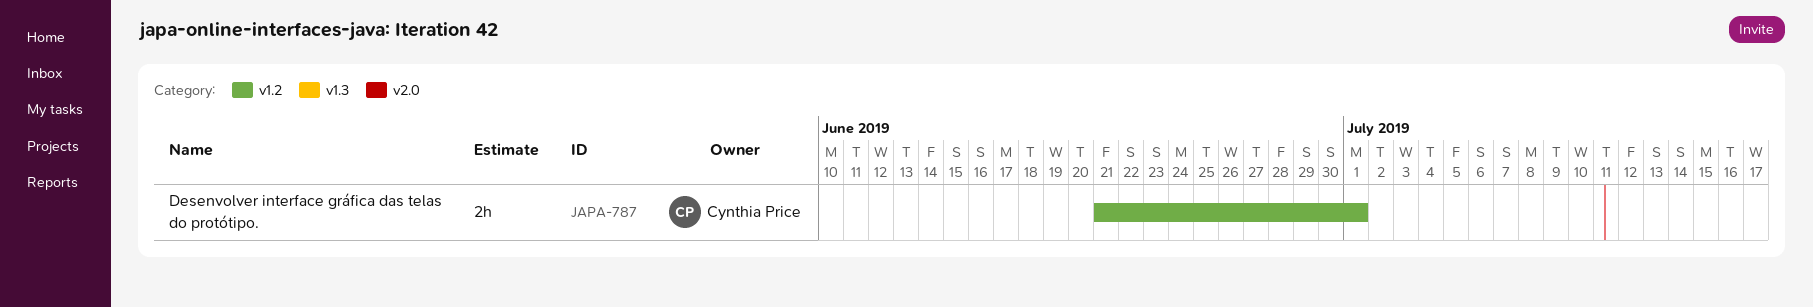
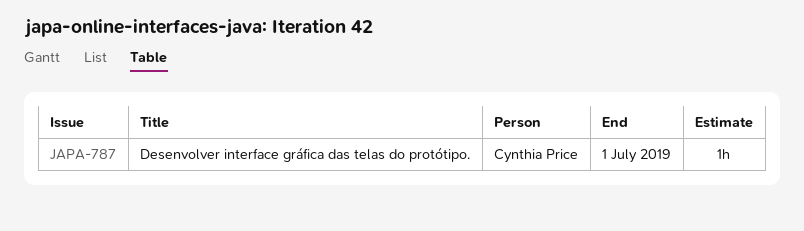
JAPA-787, estimate: 2h -> 1h

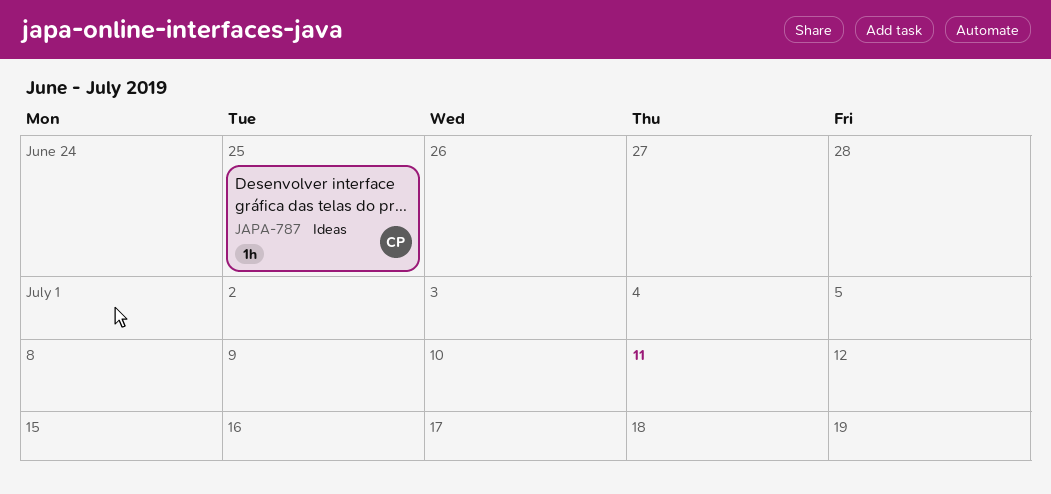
JAPA-787, due: Jul 1 -> Jun 25

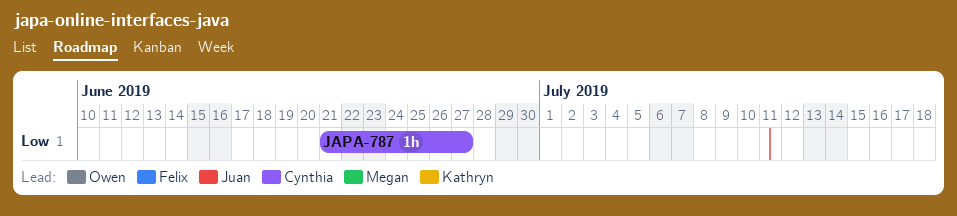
JAPA-787, due: Jun 25 -> Jun 27

